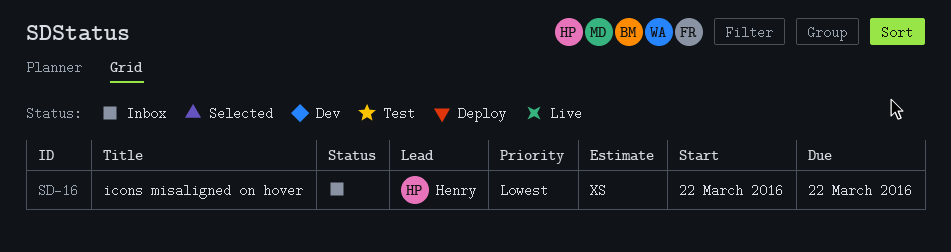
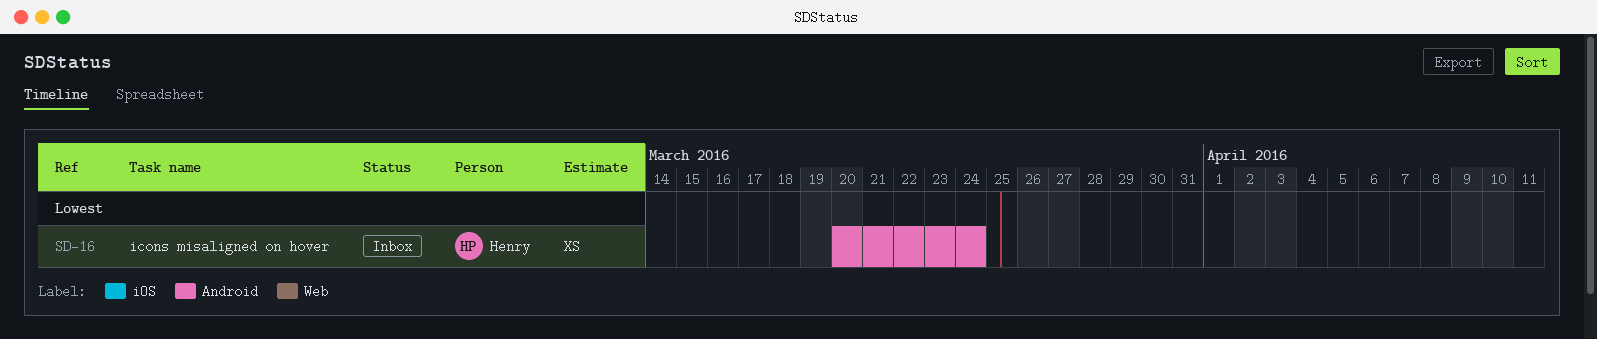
SD-16, start: Mar 22 -> Mar 20
SD-16, due: Mar 22 -> Mar 24

